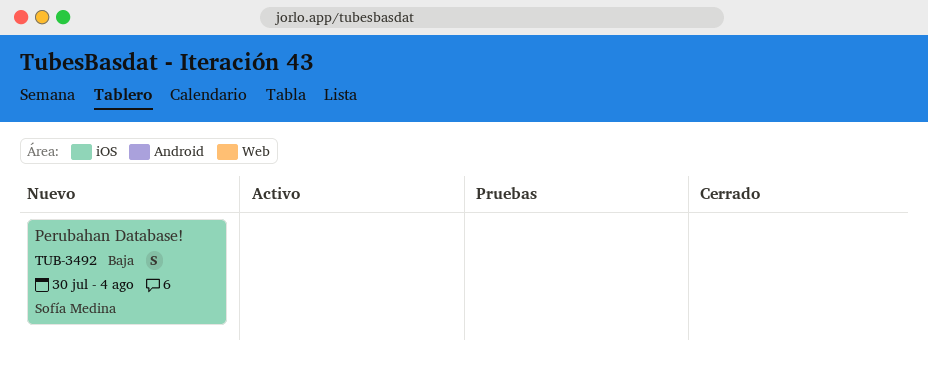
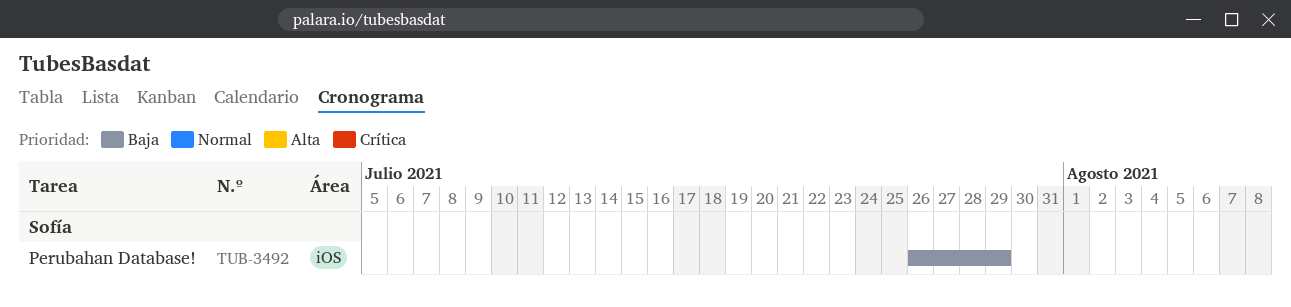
TUB-3492, start: Jul 30 -> Jul 26
TUB-3492, due: Aug 4 -> Jul 29

